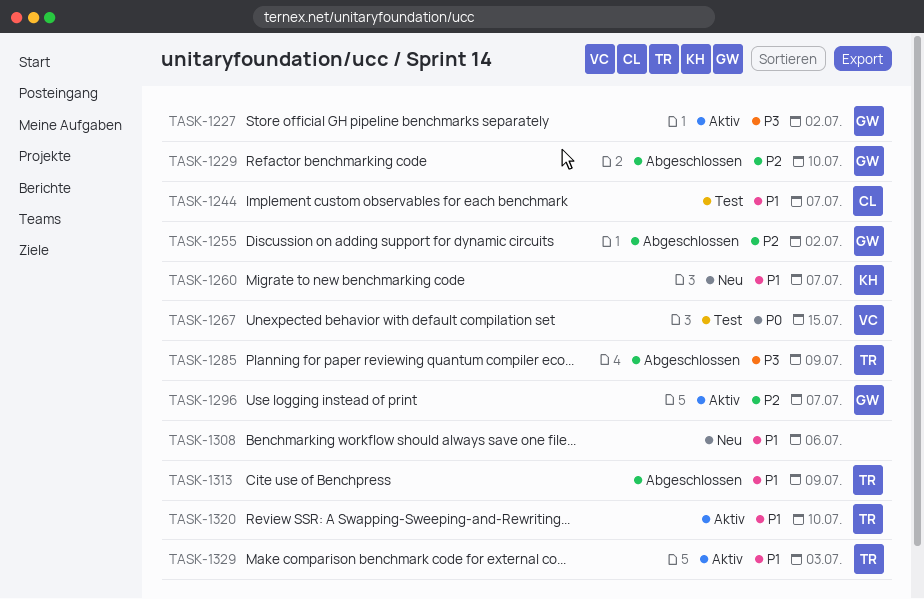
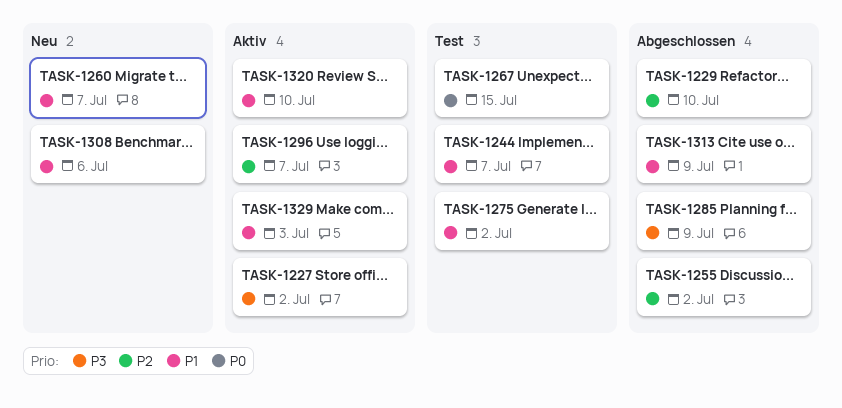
TASK-1275: none -> present

